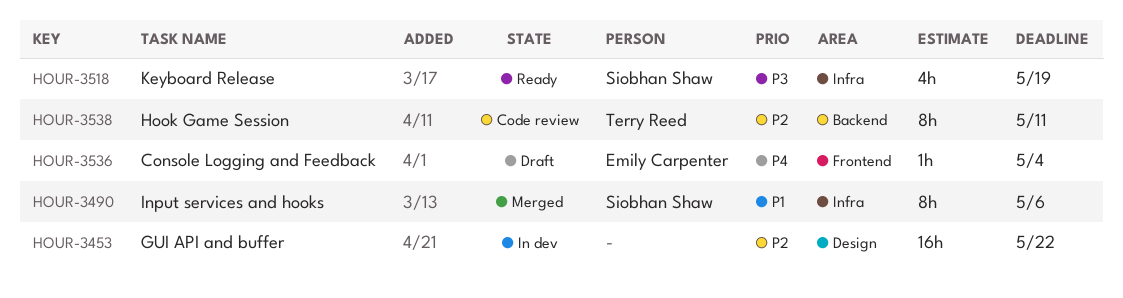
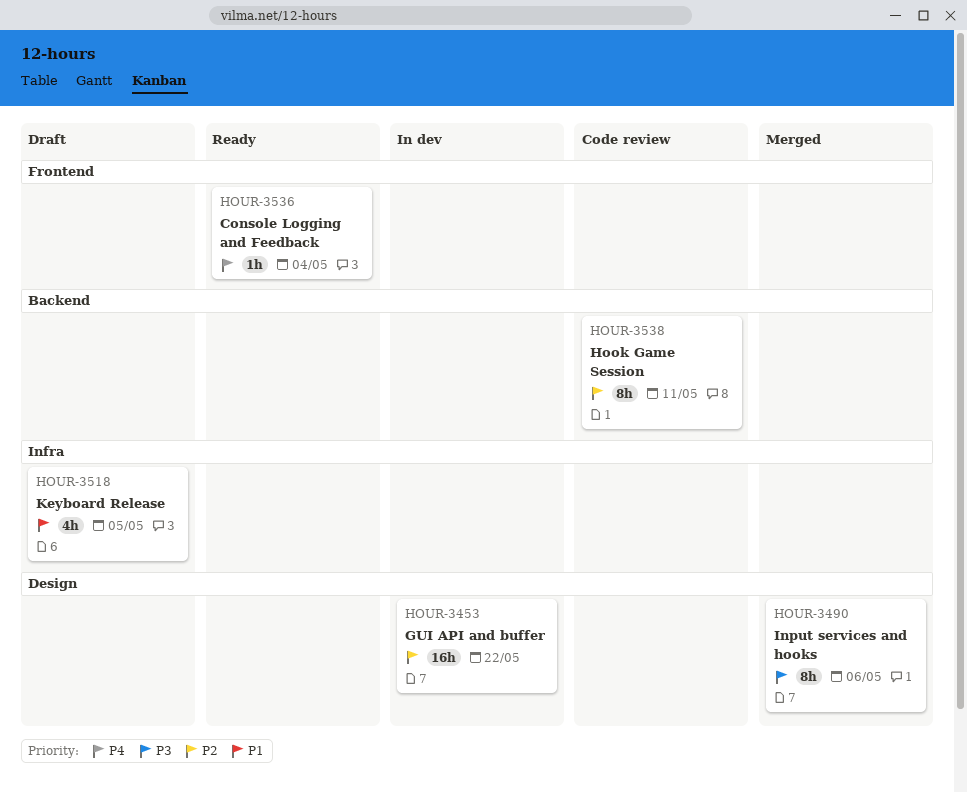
HOUR-3490, priority: P1 -> P3
HOUR-3490, label: Infra -> Design
HOUR-3518, status: Ready -> Draft
HOUR-3518, priority: P3 -> P1
HOUR-3518, due: May 19 -> May 5
HOUR-3536, status: Draft -> Ready

